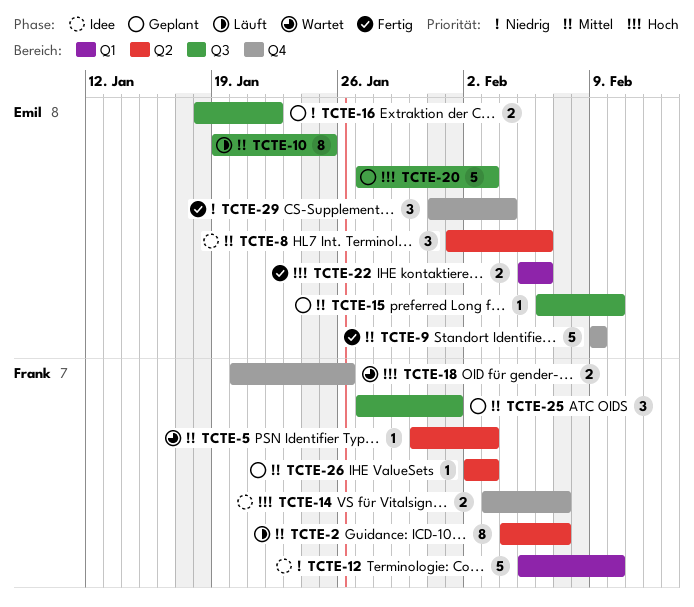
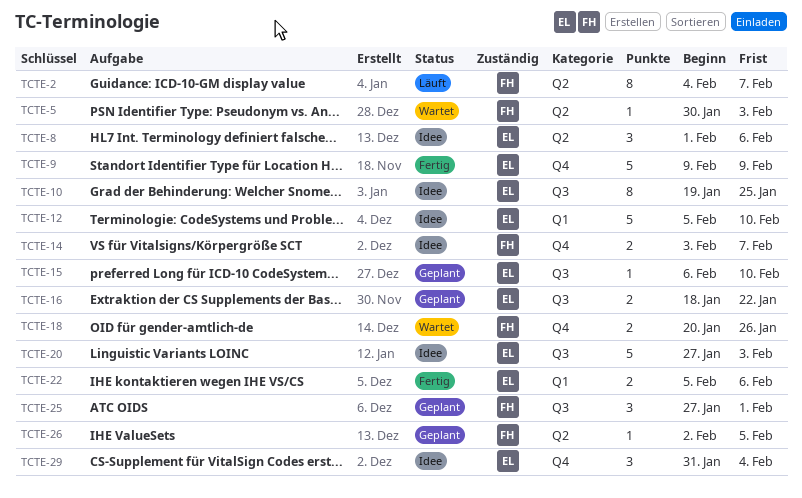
TCTE-10, status: Läuft -> Idee
TCTE-12, owner: Frank -> Emil
TCTE-20, status: Geplant -> Idee
TCTE-26, due: Feb 3 -> Feb 5
TCTE-29, status: Fertig -> Idee

